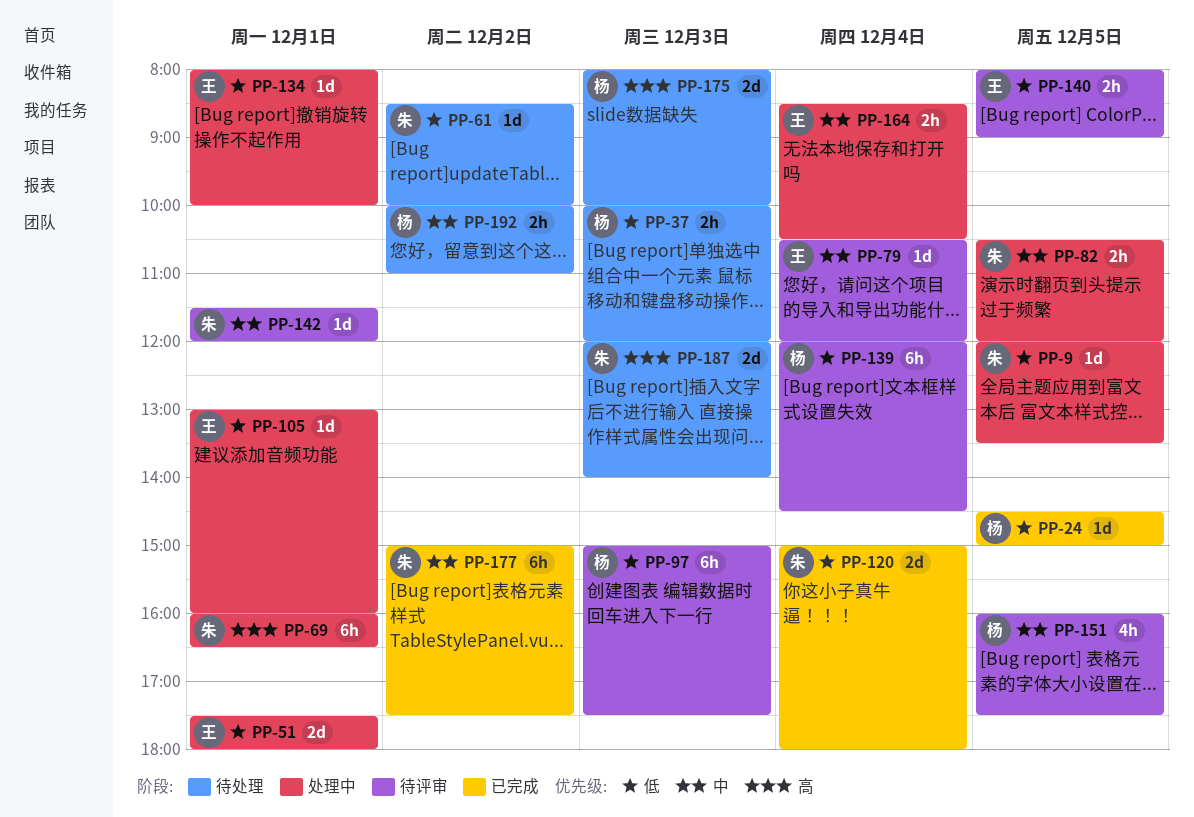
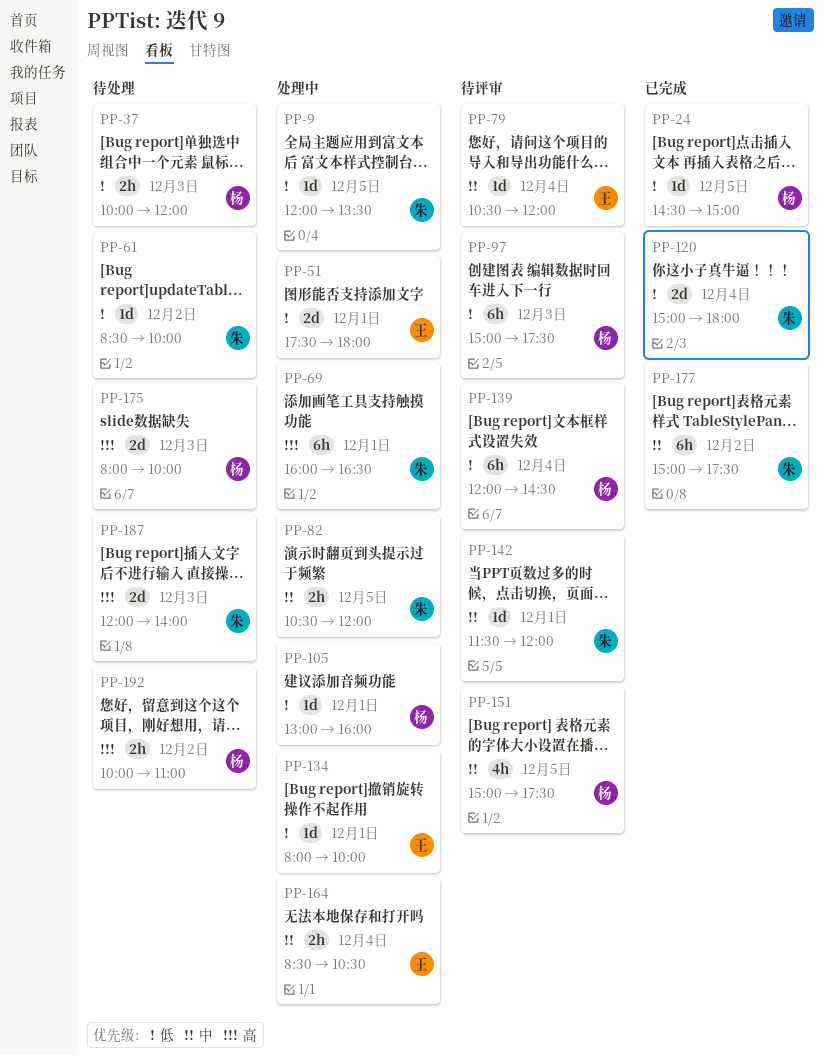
PP-105, owner: 王 -> 杨
PP-140: present -> none
PP-151, begins: 16:00 -> 15:00
PP-192, priority: 中 -> 高

